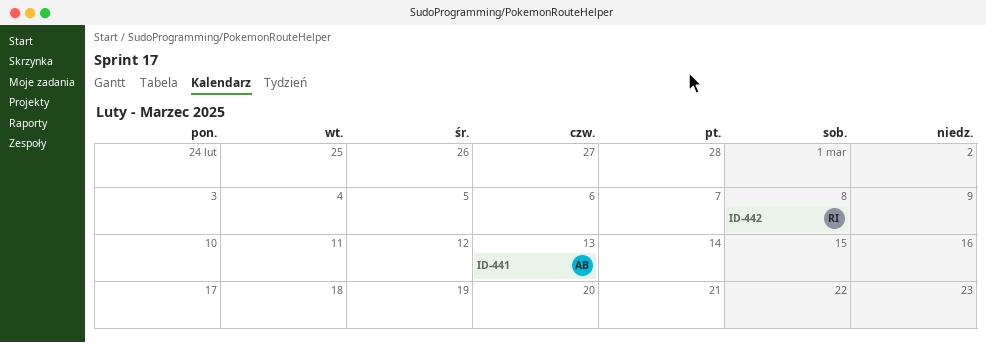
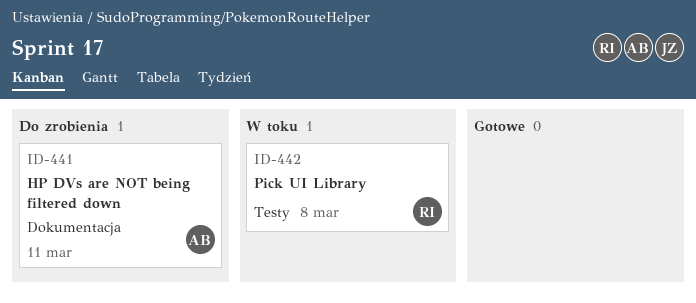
ID-441, due: Mar 13 -> Mar 11

